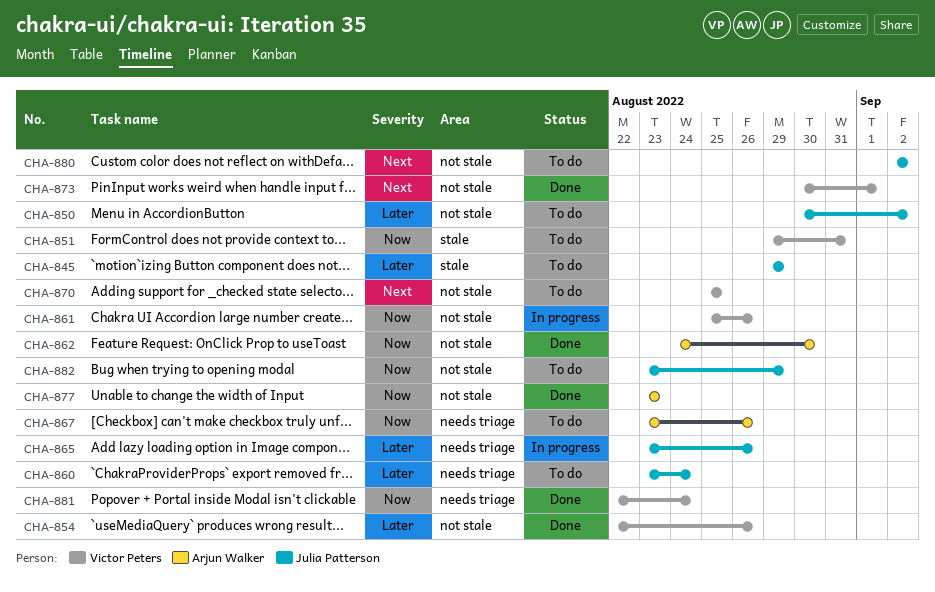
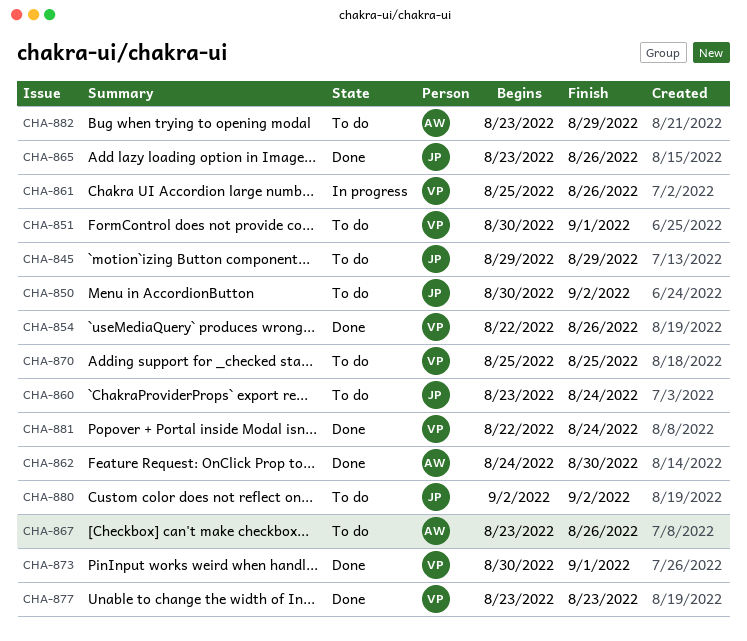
CHA-851, start: Aug 29 -> Aug 30
CHA-851, due: Aug 31 -> Sep 1
CHA-865, status: In progress -> Done
CHA-877, owner: Arjun Walker -> Victor Peters
CHA-882, owner: Julia Patterson -> Arjun Walker

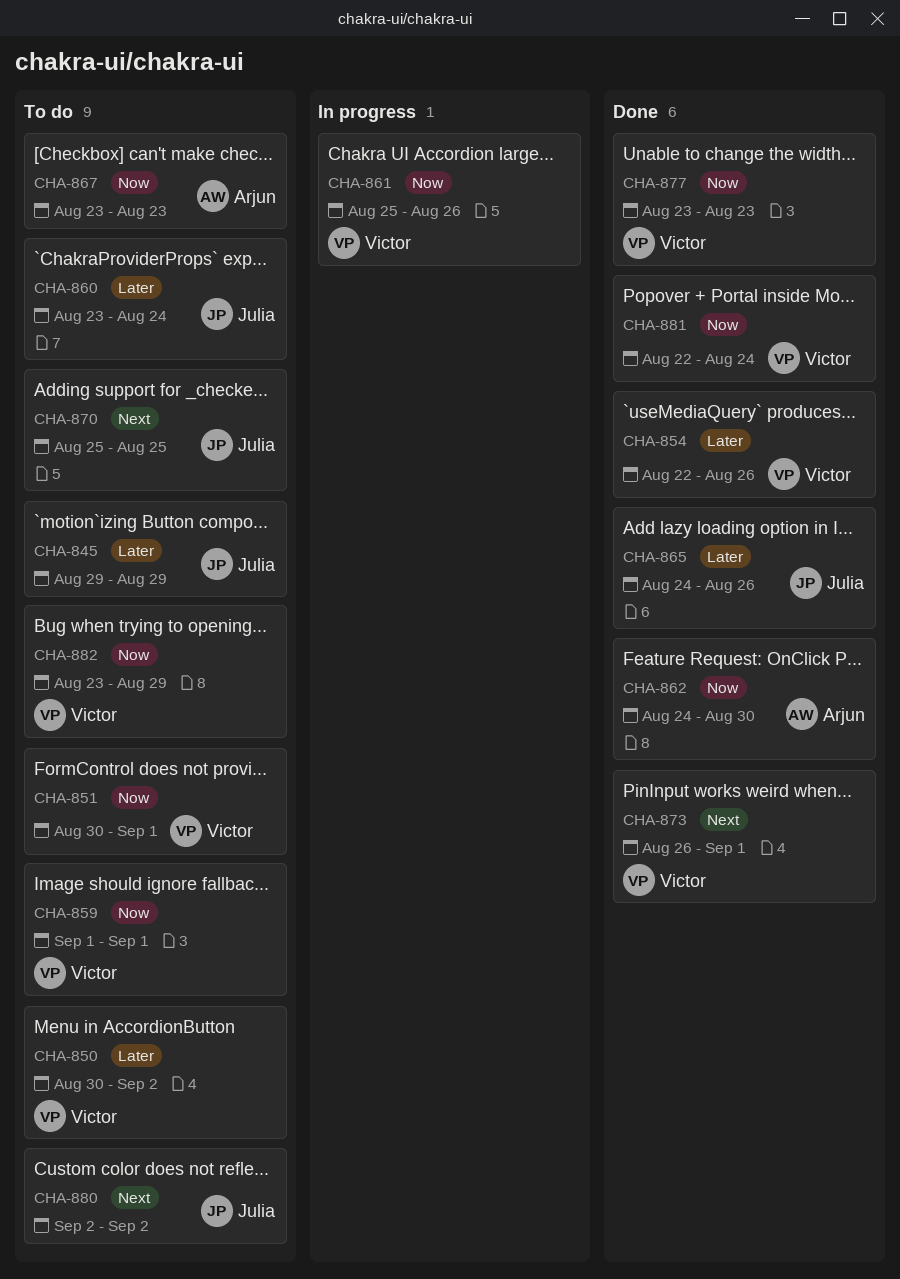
CHA-850, owner: Julia -> Victor
CHA-859: none -> present
CHA-865, start: Aug 23 -> Aug 24
CHA-867, due: Aug 26 -> Aug 23
CHA-870, owner: Victor -> Julia
CHA-873, start: Aug 30 -> Aug 26
CHA-882, owner: Arjun -> Victor

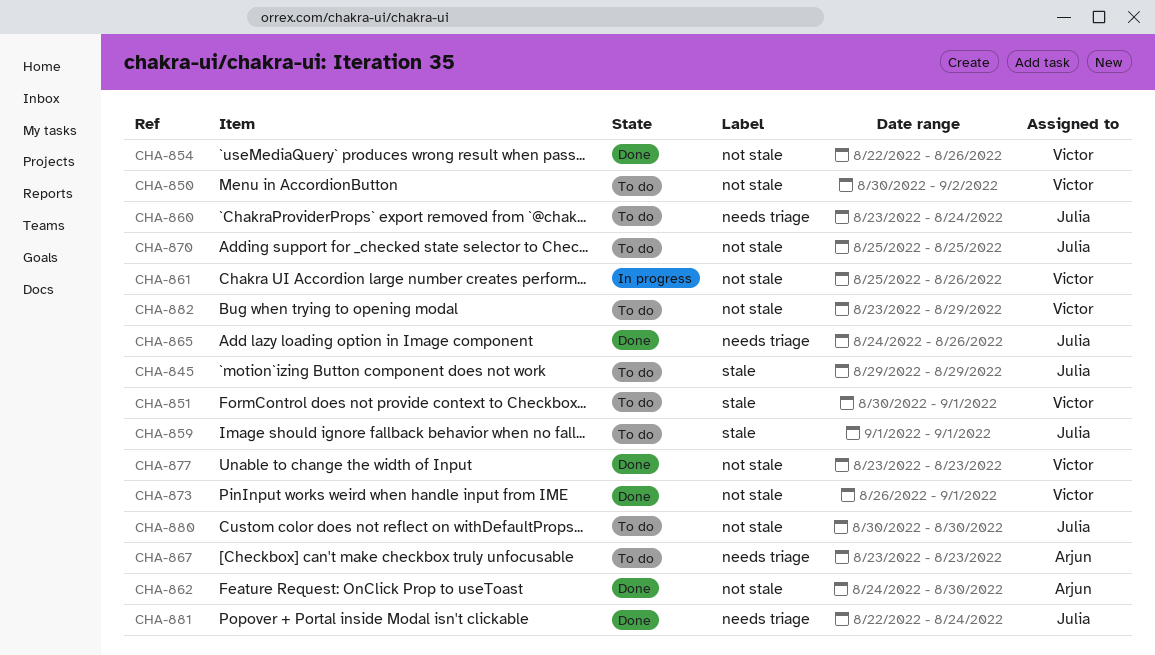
CHA-859, owner: Victor -> Julia
CHA-880, start: Sep 2 -> Aug 30
CHA-880, due: Sep 2 -> Aug 30
CHA-881, owner: Victor -> Julia

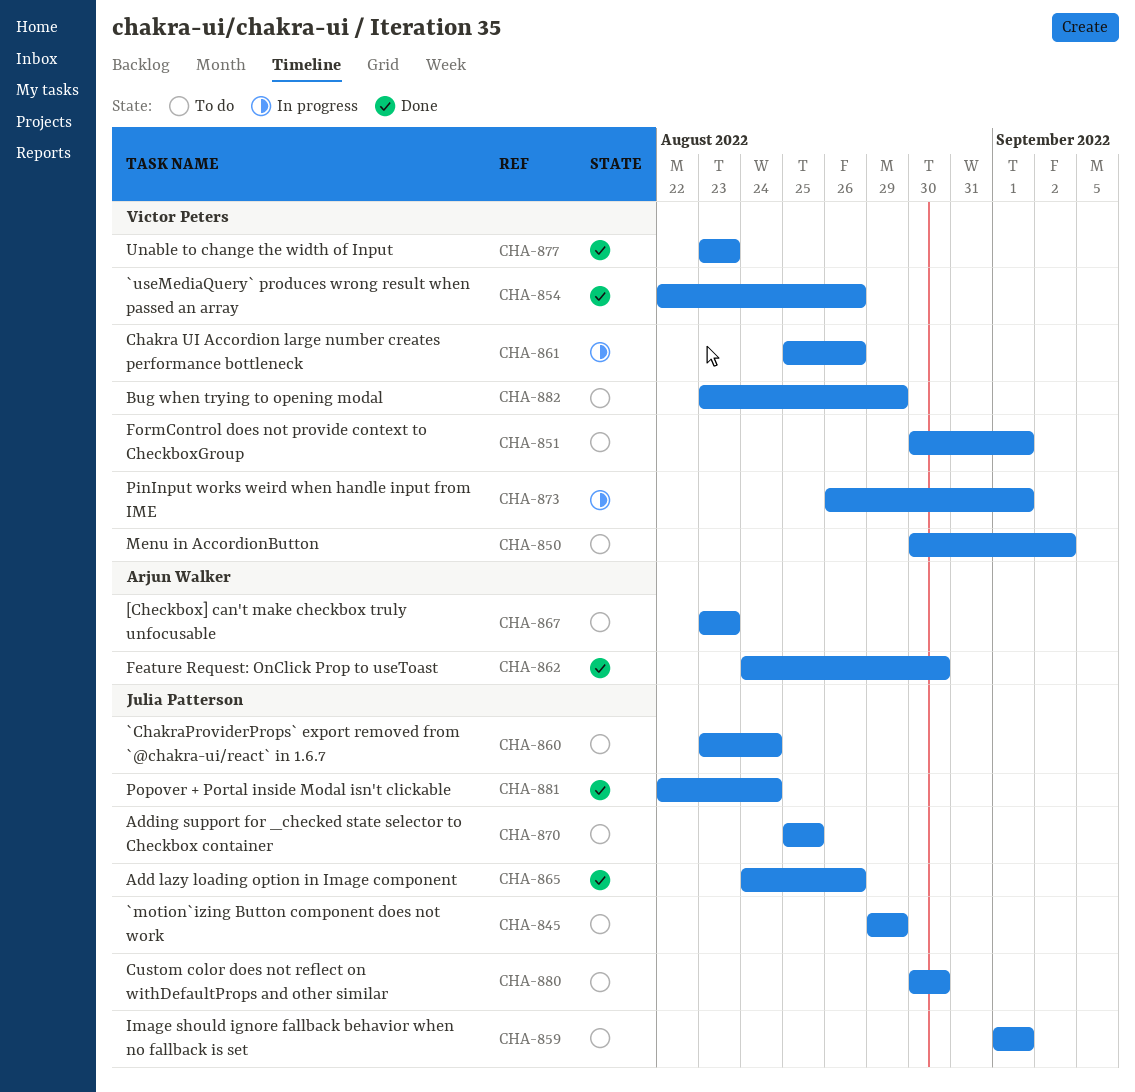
CHA-873, status: Done -> In progress

